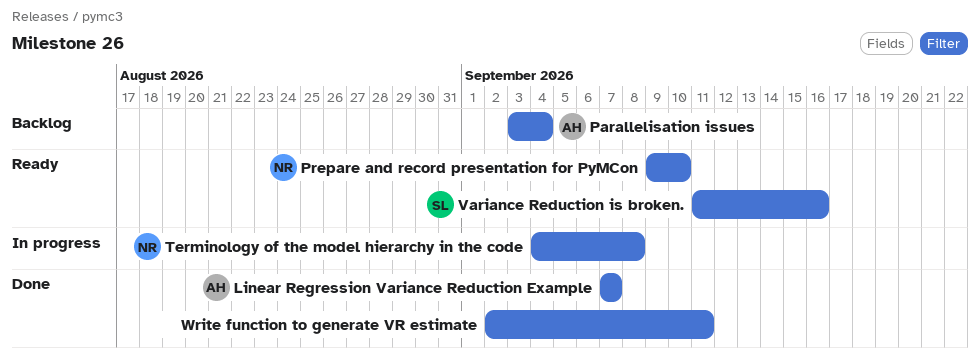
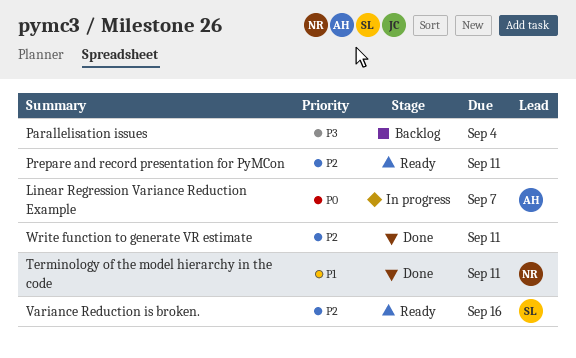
Linear Regression Variance Reduction Example, status: Done -> In progress
Parallelisation issues, owner: AH -> none
Prepare and record presentation for PyMCon, owner: NR -> none
Prepare and record presentation for PyMCon, due: Sep 10 -> Sep 11
Terminology of the model hierarchy in the code, status: In progress -> Done
Terminology of the model hierarchy in the code, due: Sep 8 -> Sep 11

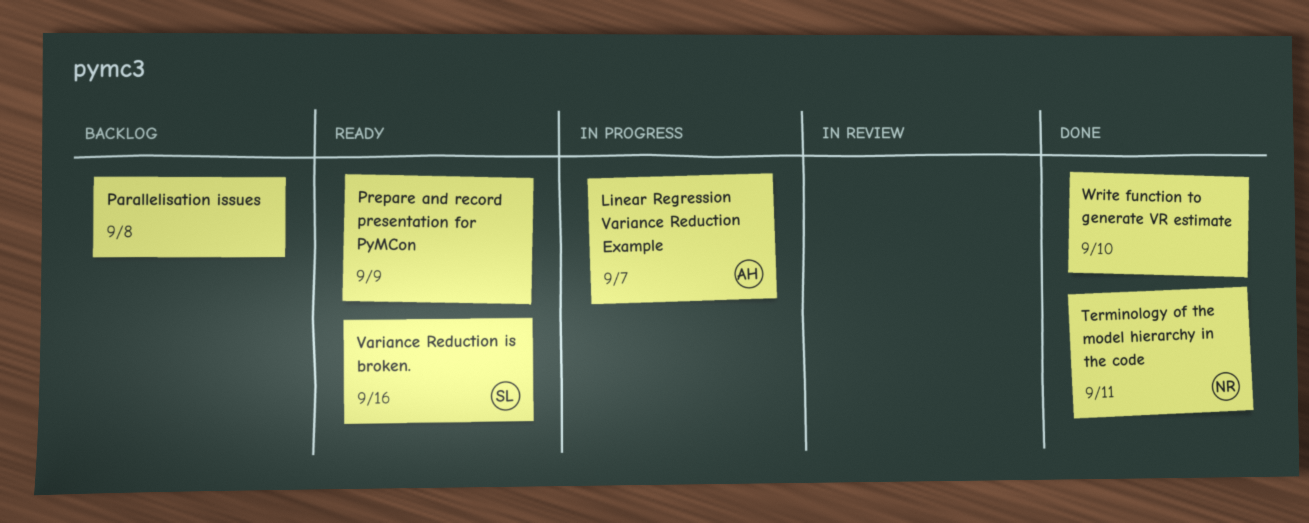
Parallelisation issues, due: Sep 4 -> Sep 8
Prepare and record presentation for PyMCon, due: Sep 11 -> Sep 9
Write function to generate VR estimate, due: Sep 11 -> Sep 10

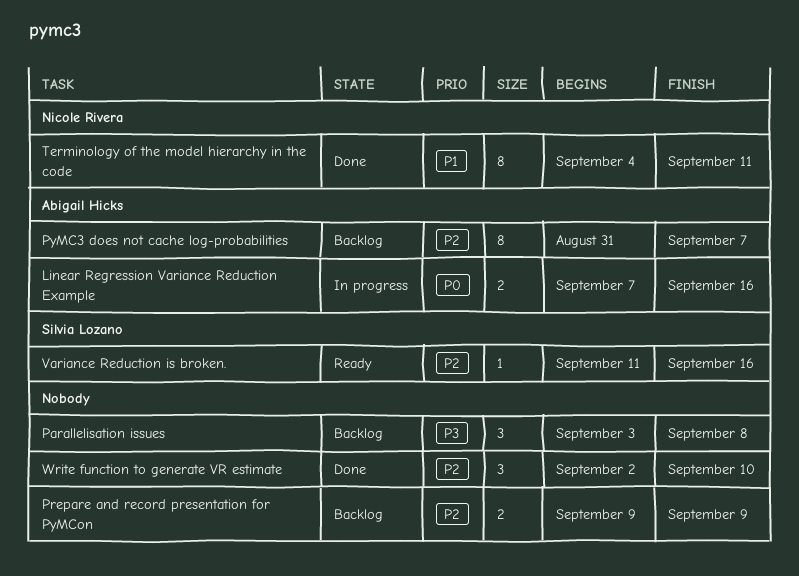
Linear Regression Variance Reduction Example, due: Sep 7 -> Sep 16
Prepare and record presentation for PyMCon, status: Ready -> Backlog
PyMC3 does not cache log-probabilities: none -> present

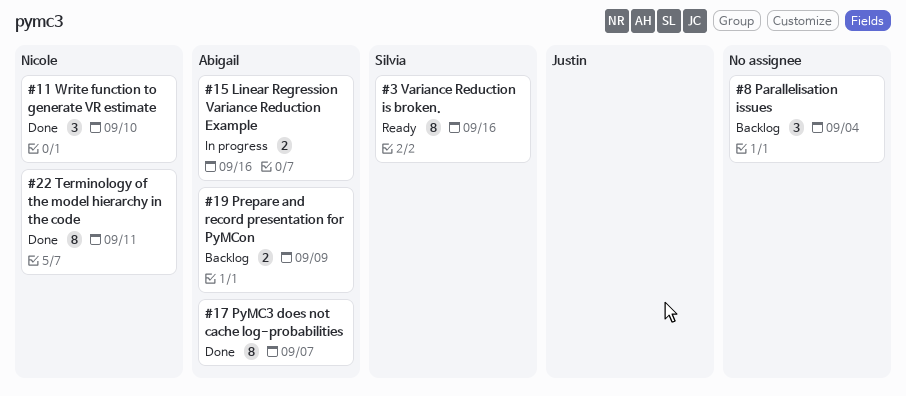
Parallelisation issues, due: Sep 8 -> Sep 4
Prepare and record presentation for PyMCon, owner: none -> Abigail Hicks
PyMC3 does not cache log-probabilities, status: Backlog -> Done
Variance Reduction is broken., estimate: 1 -> 8
Write function to generate VR estimate, owner: none -> Nicole Rivera

